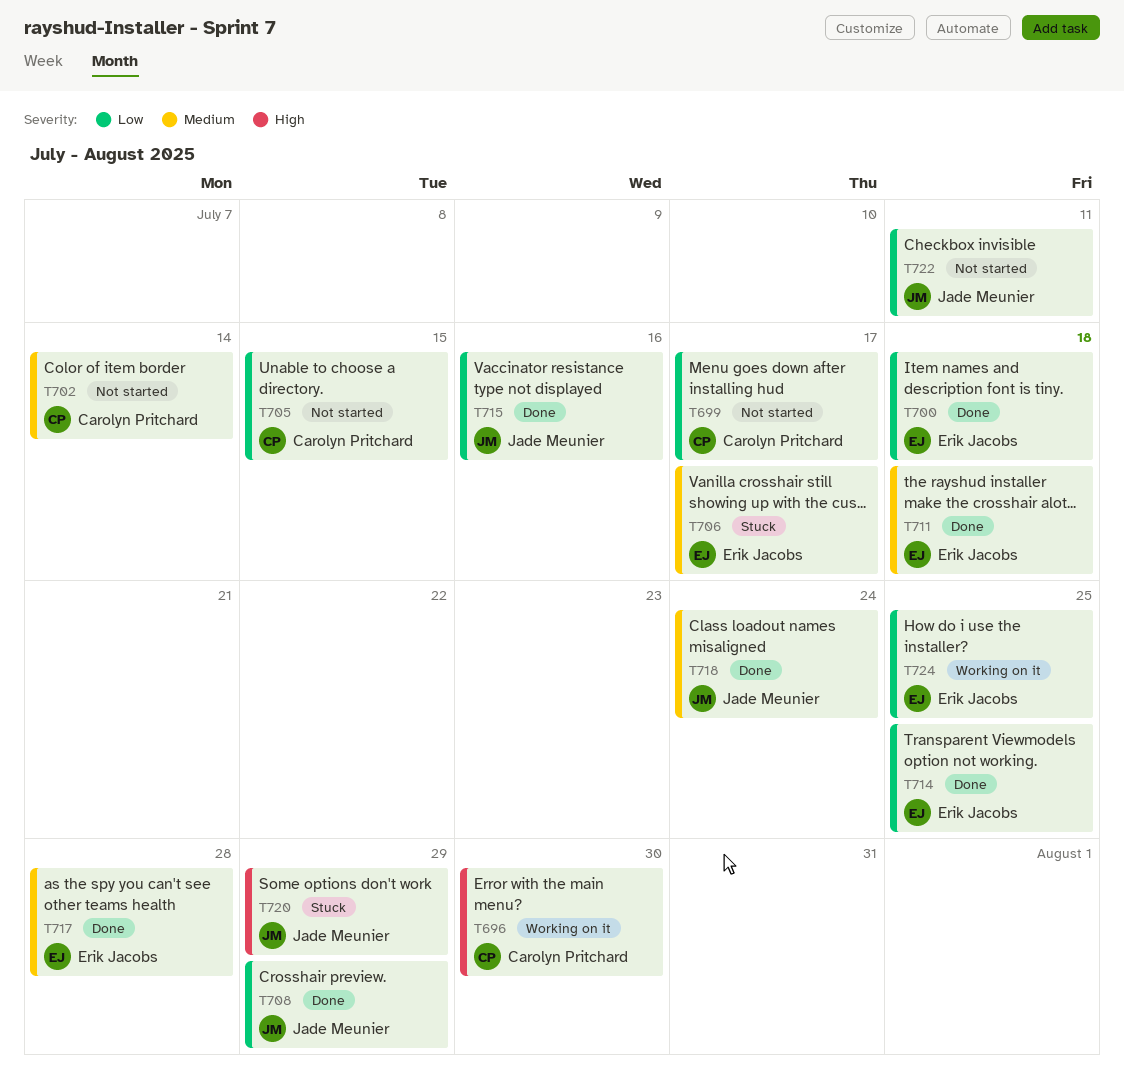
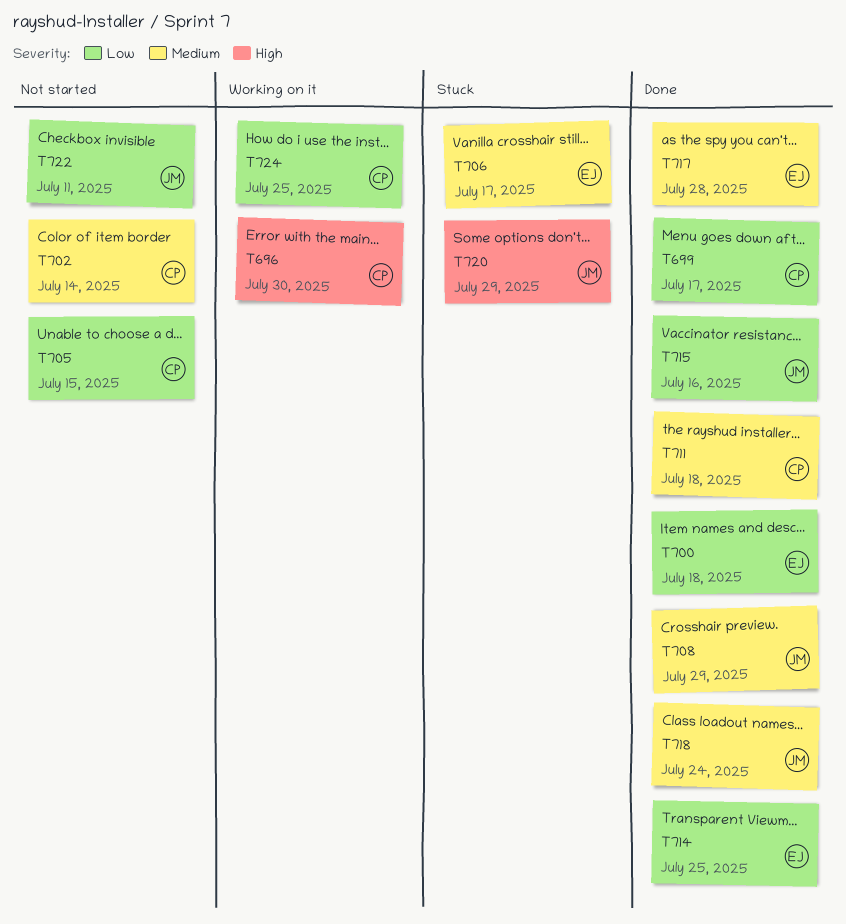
T699, status: Not started -> Done
T708, priority: Low -> Medium
T711, owner: Erik Jacobs -> Carolyn Pritchard
T724, owner: Erik Jacobs -> Carolyn Pritchard

